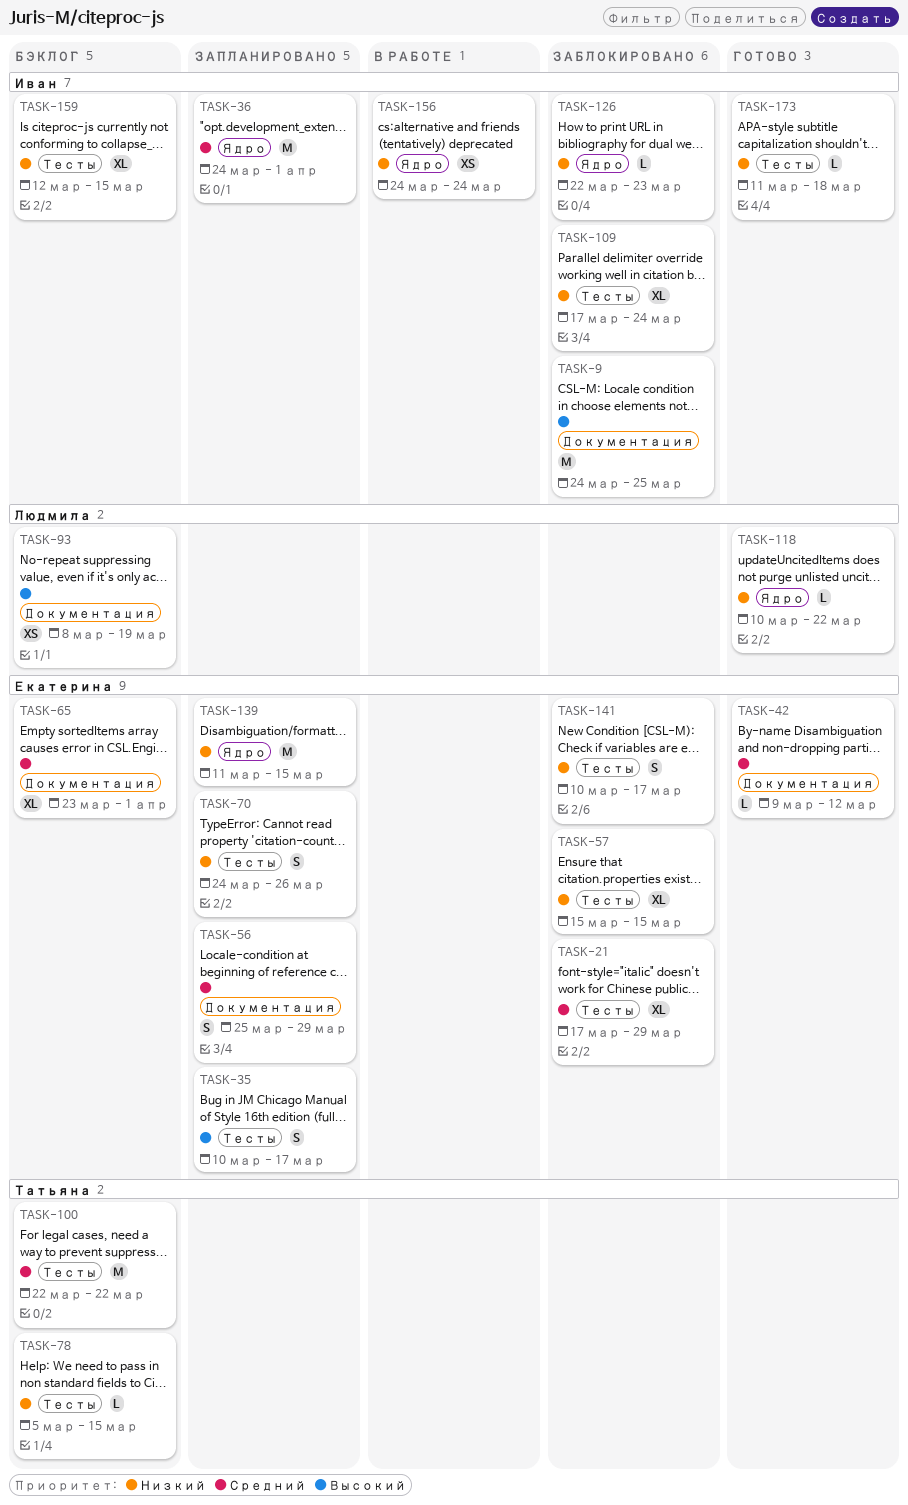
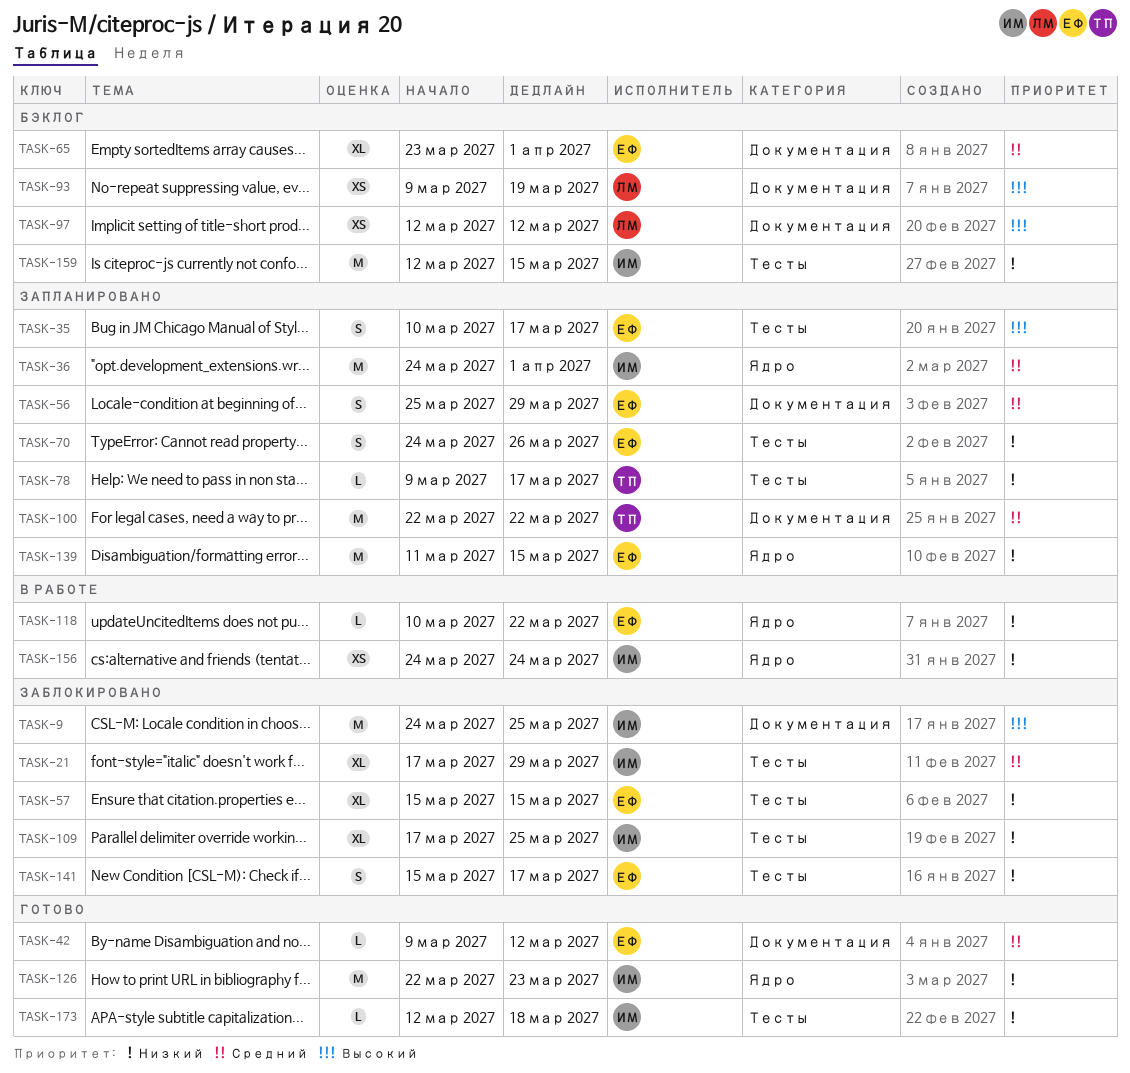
TASK-21, owner: Екатерина -> Иван
TASK-78, status: Бэклог -> Запланировано
TASK-78, start: Mar 5 -> Mar 9
TASK-78, due: Mar 15 -> Mar 17
TASK-93, start: Mar 8 -> Mar 9
TASK-97: none -> present
TASK-100, status: Бэклог -> Запланировано
TASK-100, label: Тесты -> Документация
TASK-109, due: Mar 24 -> Mar 25
TASK-118, status: Готово -> В работе
TASK-118, owner: Людмила -> Екатерина
TASK-126, status: Заблокировано -> Готово
TASK-126, estimate: L -> M
TASK-141, start: Mar 10 -> Mar 15
TASK-159, estimate: XL -> M
TASK-173, start: Mar 11 -> Mar 12

